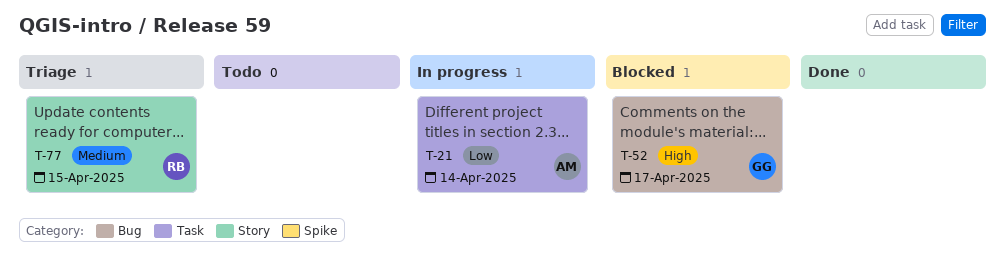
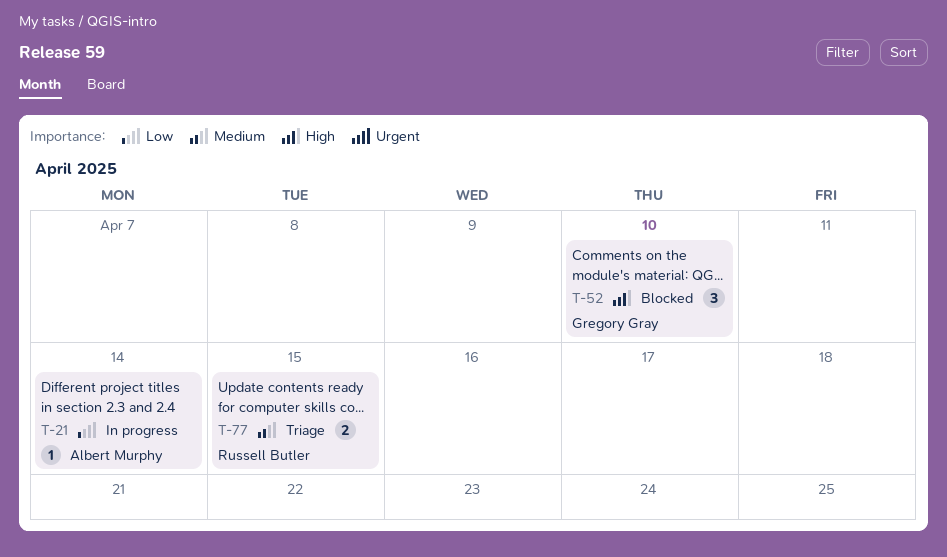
T-52, due: Apr 17 -> Apr 10

